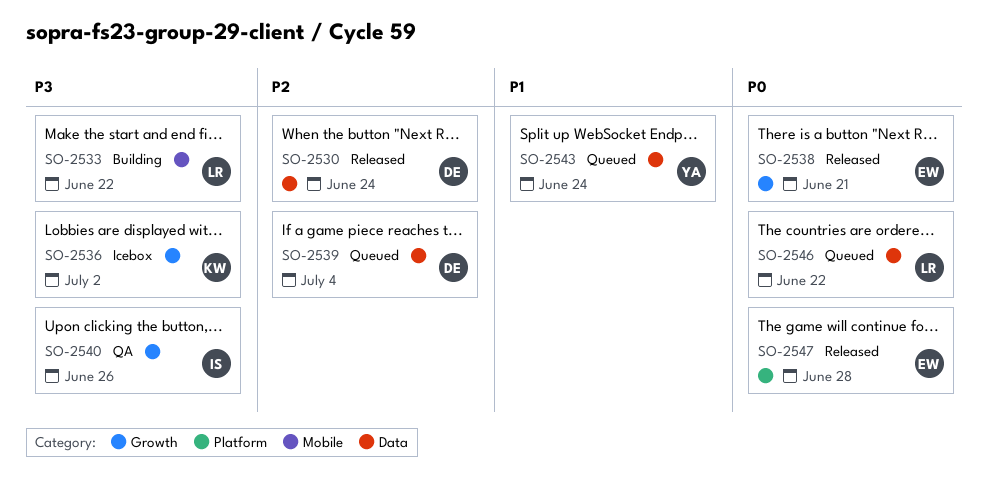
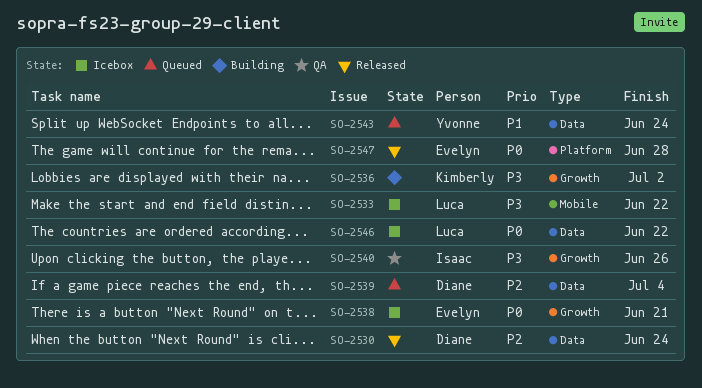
SO-2533, status: Building -> Icebox
SO-2536, status: Icebox -> Building
SO-2538, status: Released -> Icebox
SO-2546, status: Queued -> Icebox

